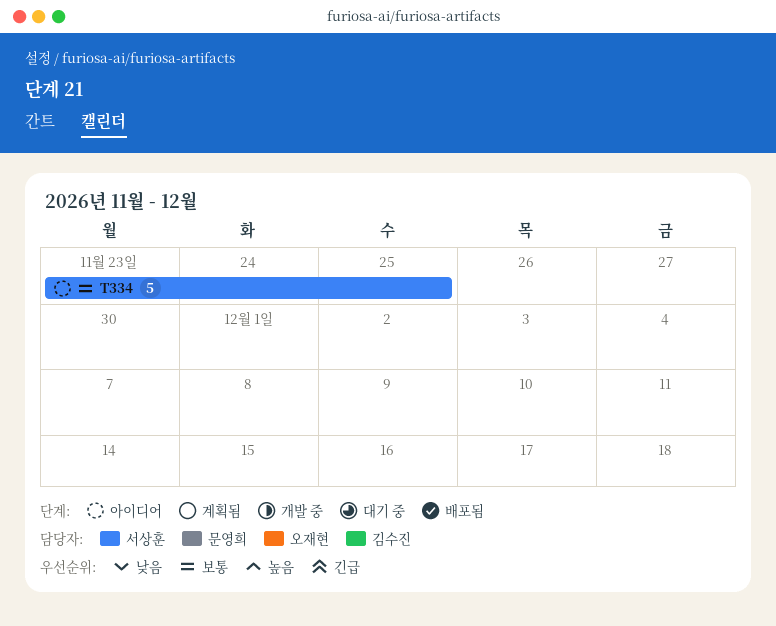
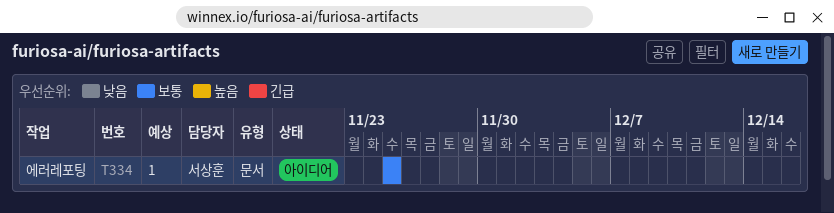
T334, estimate: 5 -> 1
T334, start: Nov 23 -> Nov 25

